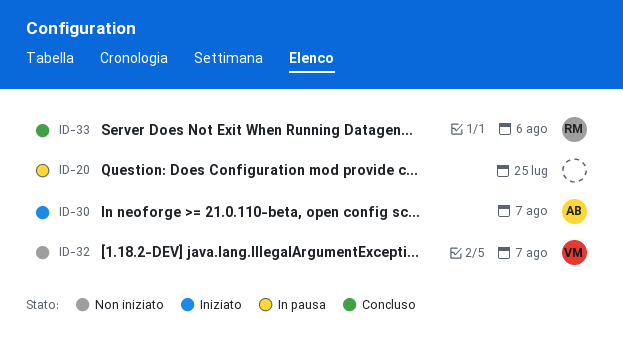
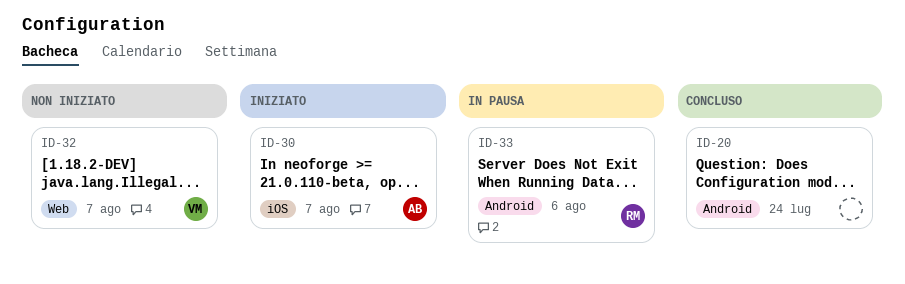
ID-20, status: In pausa -> Concluso
ID-20, due: Jul 25 -> Jul 24
ID-33, status: Concluso -> In pausa

